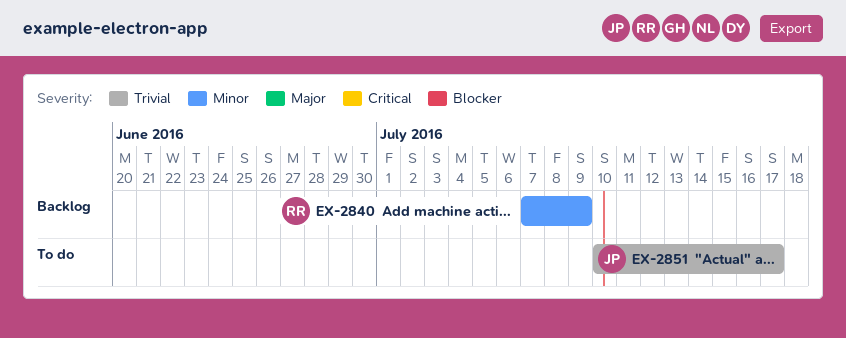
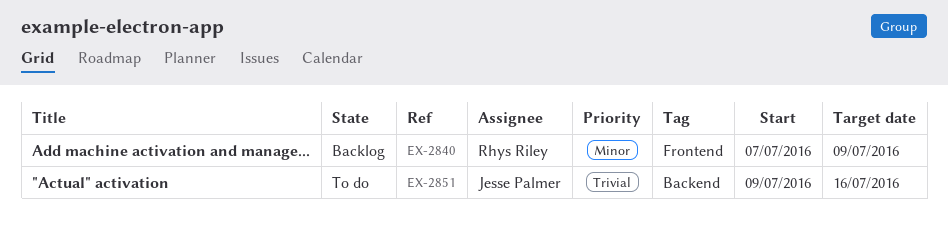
EX-2851, start: Jul 10 -> Jul 9
EX-2851, due: Jul 17 -> Jul 16

